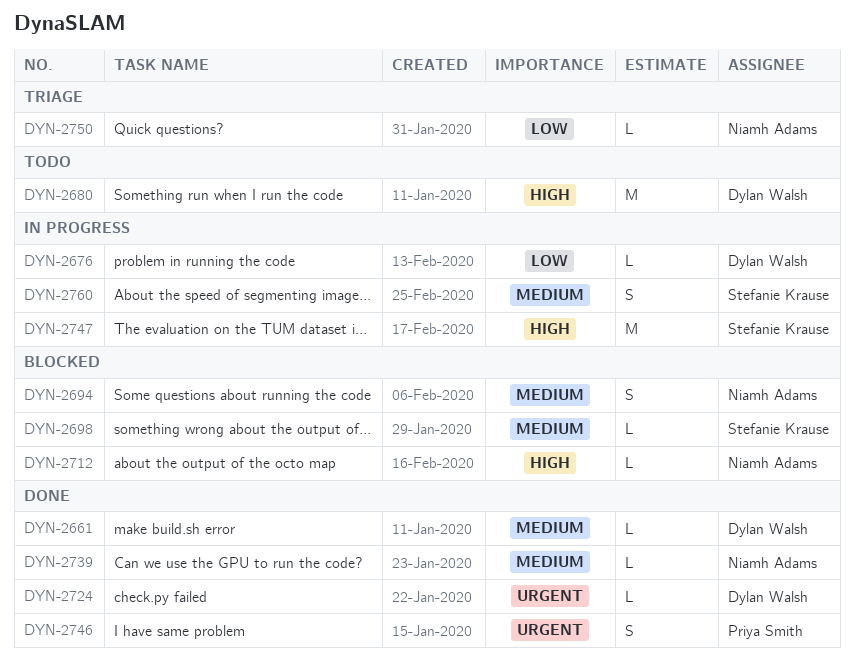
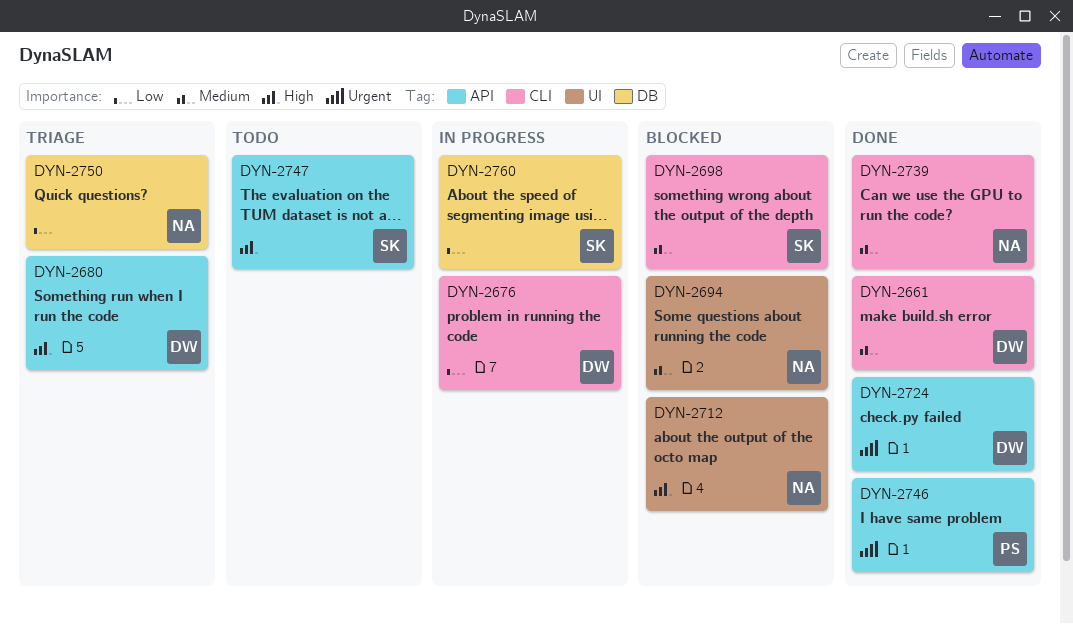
DYN-2680, status: Todo -> Triage
DYN-2747, status: In progress -> Todo
DYN-2760, priority: Medium -> Low

